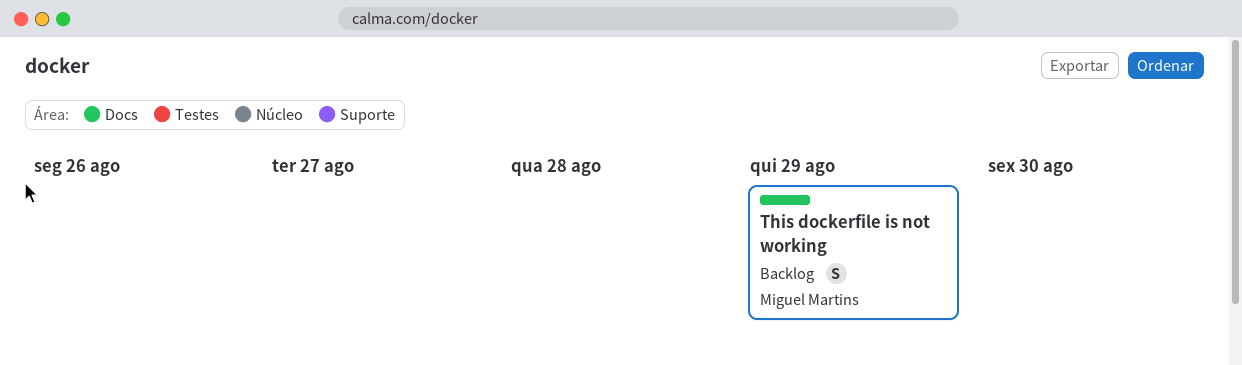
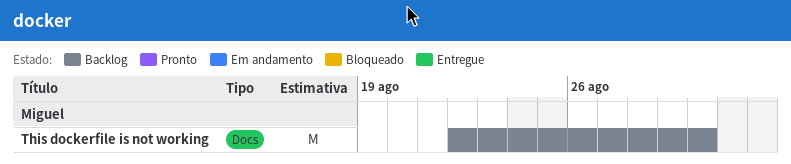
This dockerfile is not working, estimate: S -> M
This dockerfile is not working, due: Aug 29 -> Aug 30

